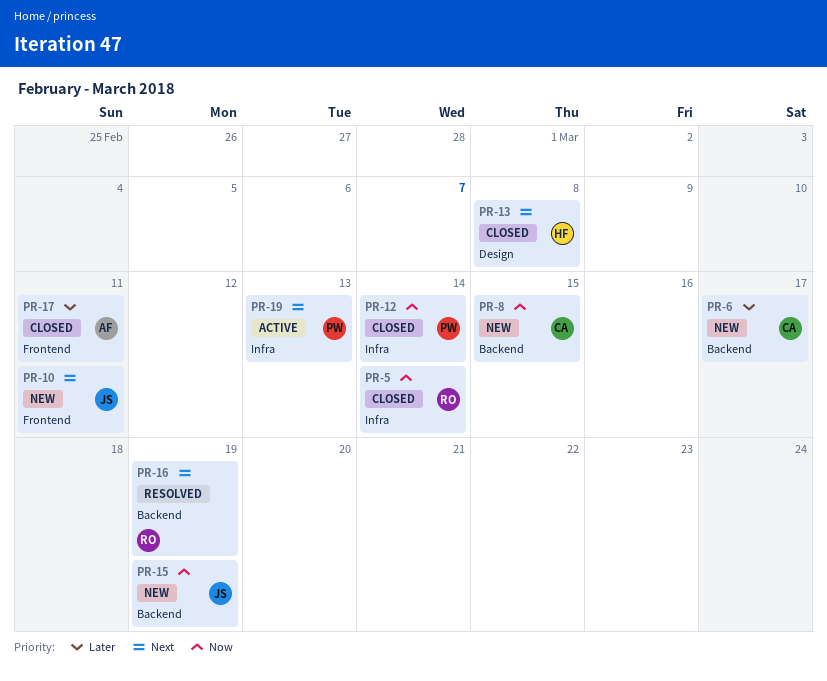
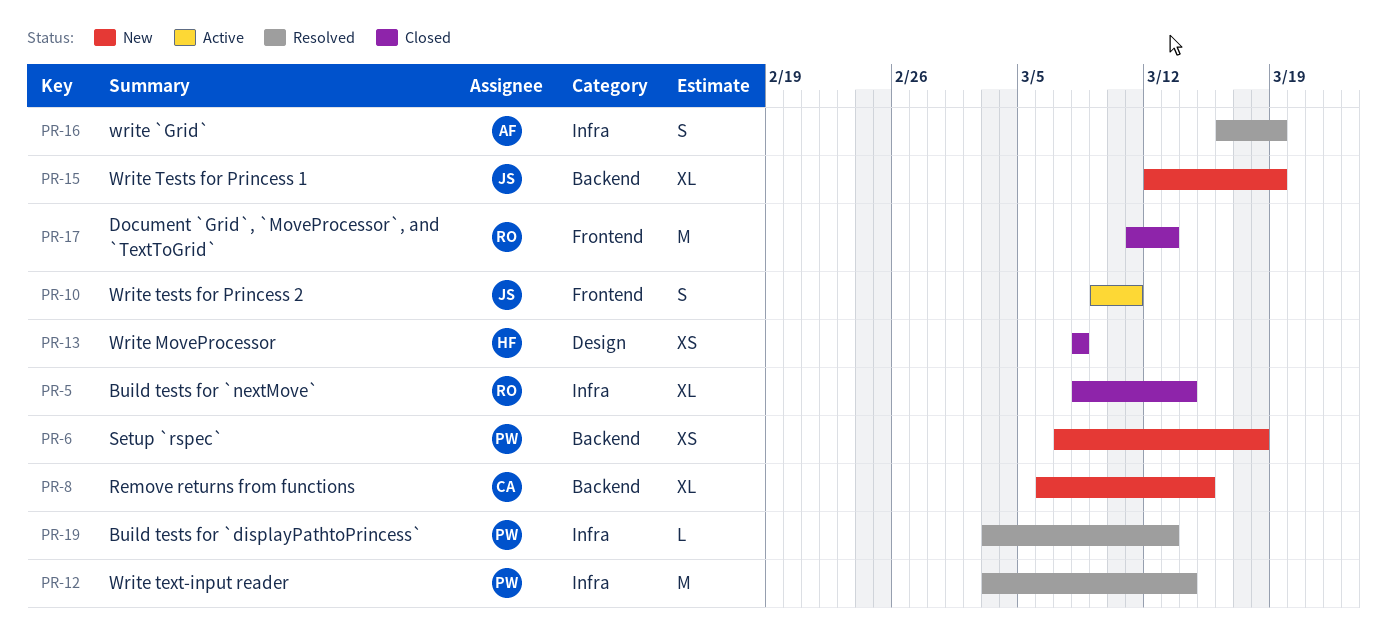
PR-6, owner: CA -> PW
PR-6, due: Mar 17 -> Mar 18
PR-10, status: New -> Active
PR-12, status: Closed -> Resolved
PR-16, owner: RO -> AF
PR-16, label: Backend -> Infra
PR-17, owner: AF -> RO
PR-17, due: Mar 11 -> Mar 13
PR-19, status: Active -> Resolved

